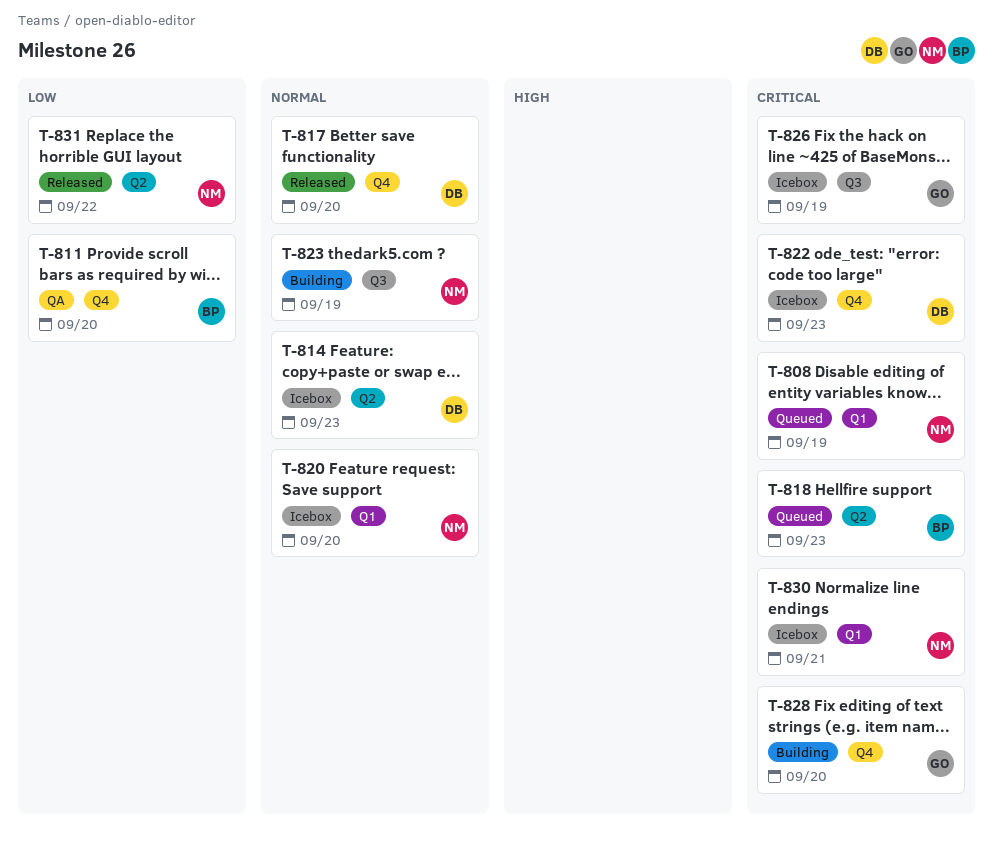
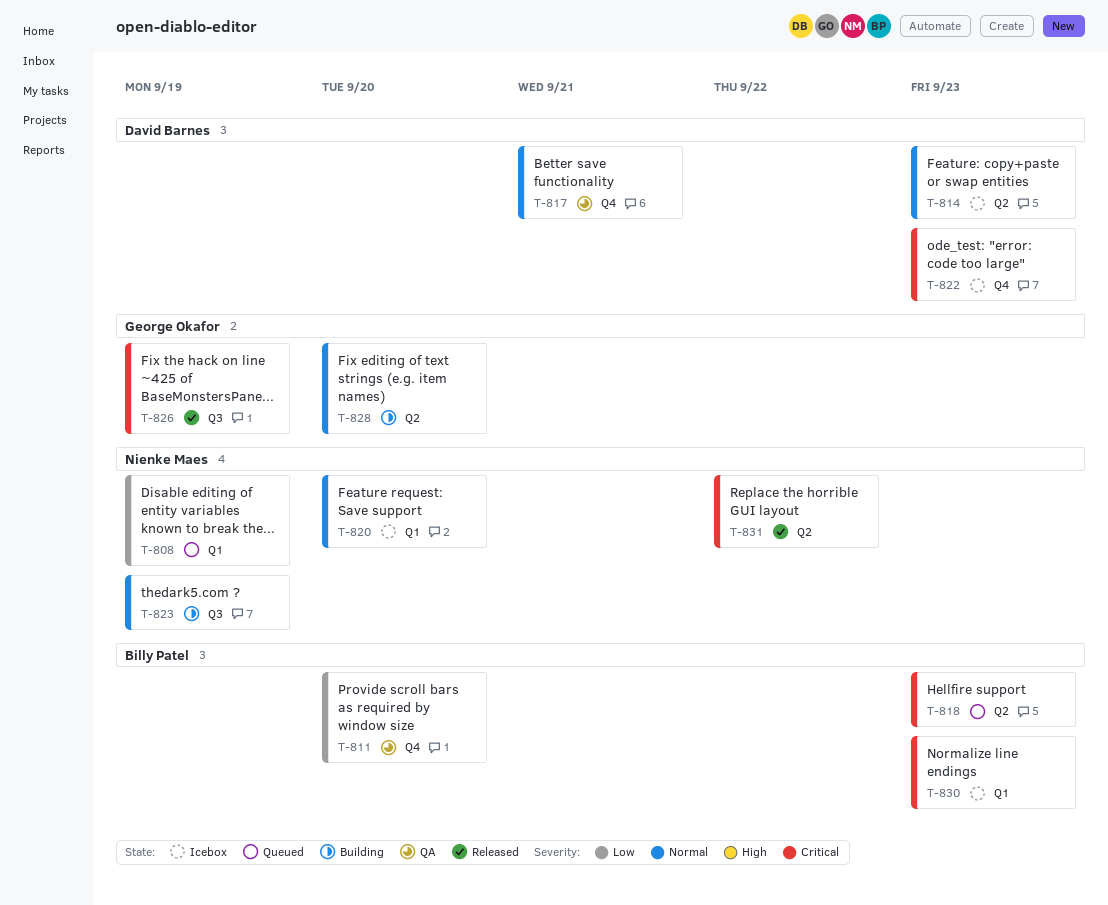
T-808, priority: Critical -> Low
T-817, status: Released -> QA
T-817, due: Sep 20 -> Sep 21
T-826, status: Icebox -> Released
T-828, priority: Critical -> Normal
T-828, label: Q4 -> Q2
T-830, owner: Nienke Maes -> Billy Patel
T-830, due: Sep 21 -> Sep 23
T-831, priority: Low -> Critical

